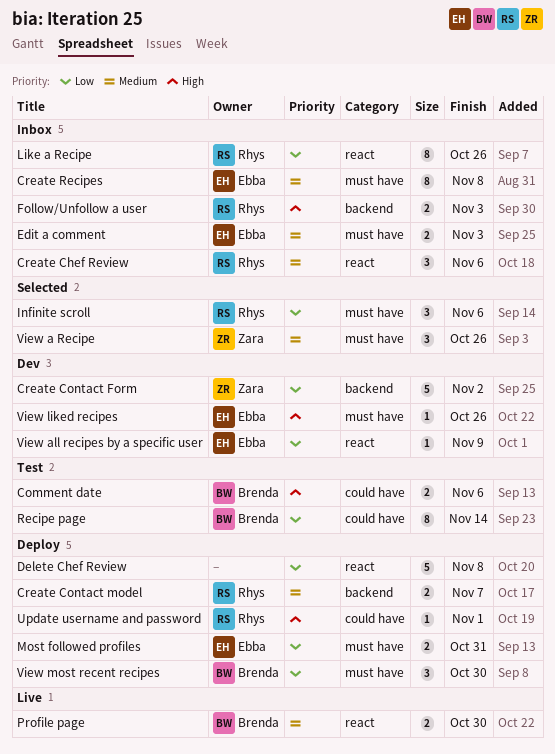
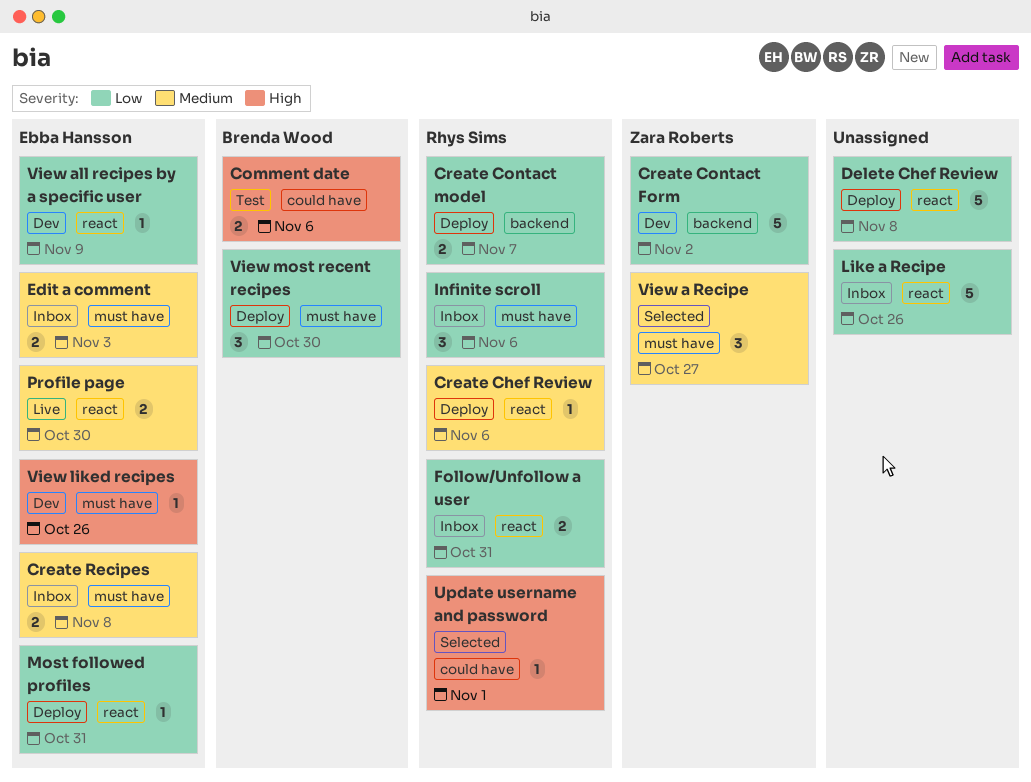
Create Chef Review, status: Inbox -> Deploy
Create Chef Review, estimate: 3 -> 1
Create Contact model, priority: Medium -> Low
Create Recipes, estimate: 8 -> 2
Follow/Unfollow a user, priority: High -> Low
Follow/Unfollow a user, label: backend -> react
Follow/Unfollow a user, due: Nov 3 -> Oct 31
Infinite scroll, status: Selected -> Inbox
Like a Recipe, owner: Rhys Sims -> none
Like a Recipe, estimate: 8 -> 5
Most followed profiles, label: must have -> react
Most followed profiles, estimate: 2 -> 1
Profile page, owner: Brenda Wood -> Ebba Hansson
Recipe page: present -> none
Update username and password, status: Deploy -> Selected
View a Recipe, due: Oct 26 -> Oct 27

